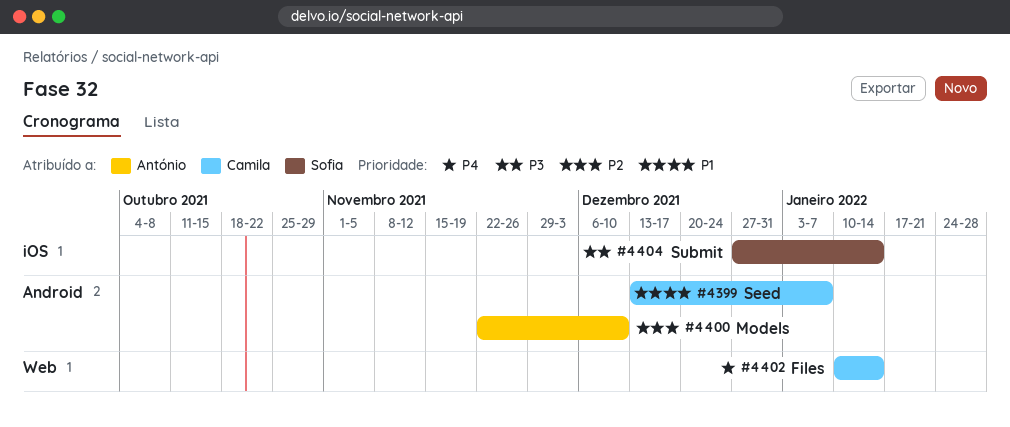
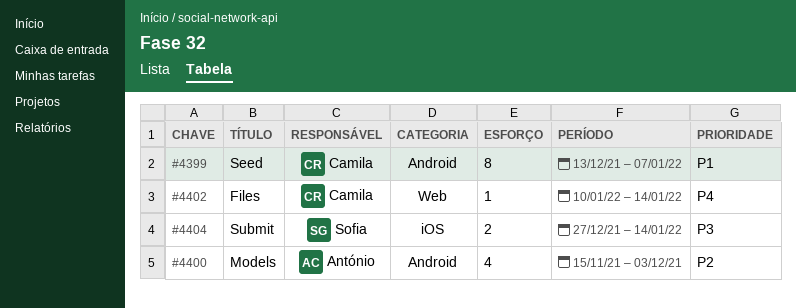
#4400, start: Nov 22 -> Nov 15
#4400, due: Dec 10 -> Dec 3

